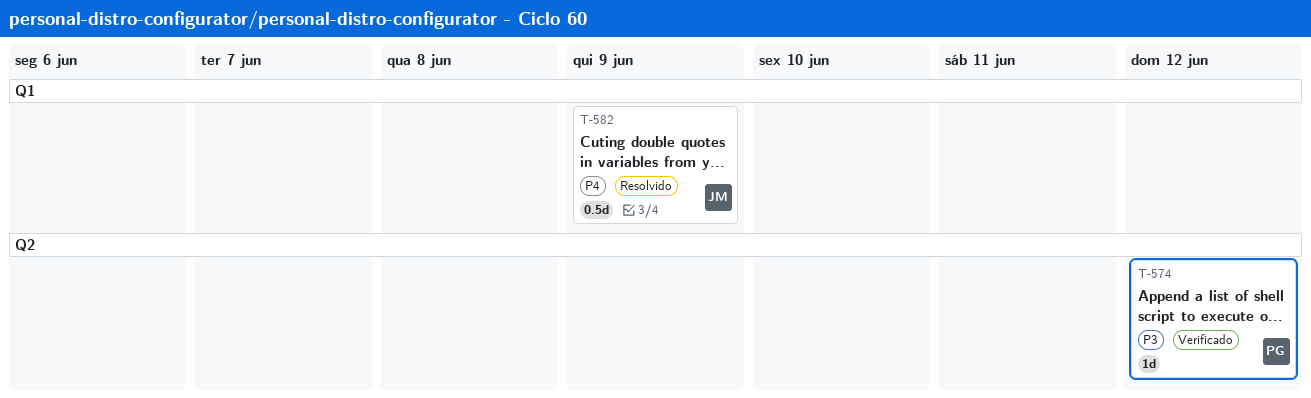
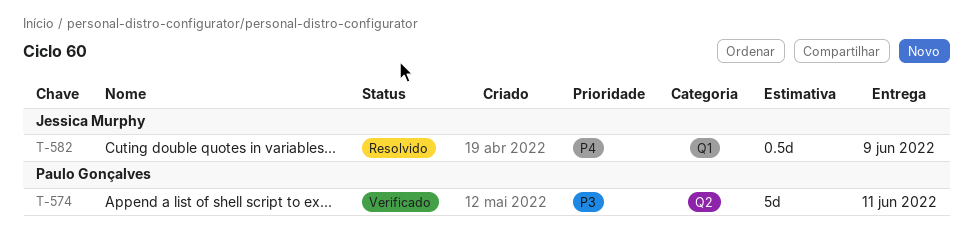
T-574, estimate: 1d -> 5d
T-574, due: Jun 12 -> Jun 11

